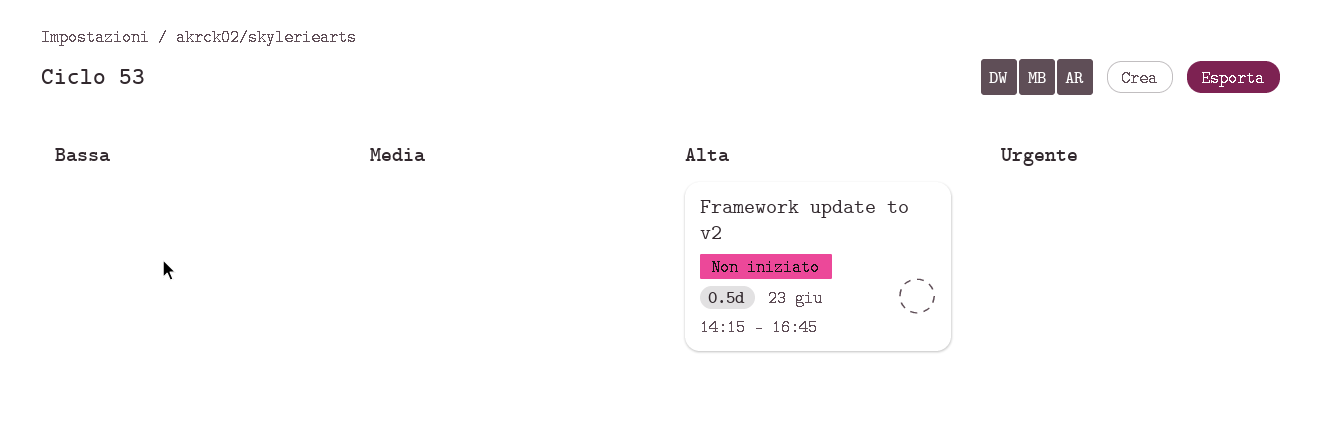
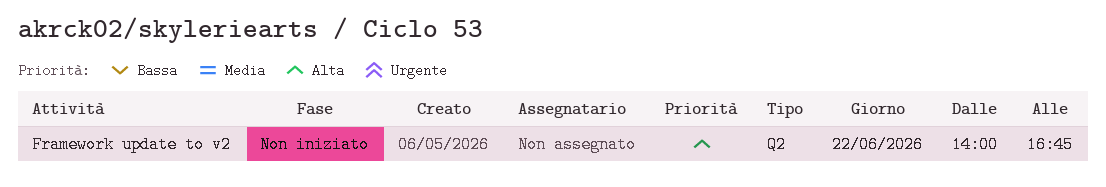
Framework update to v2, day: Jun 23 -> Jun 22
Framework update to v2, begins: 14:15 -> 14:00

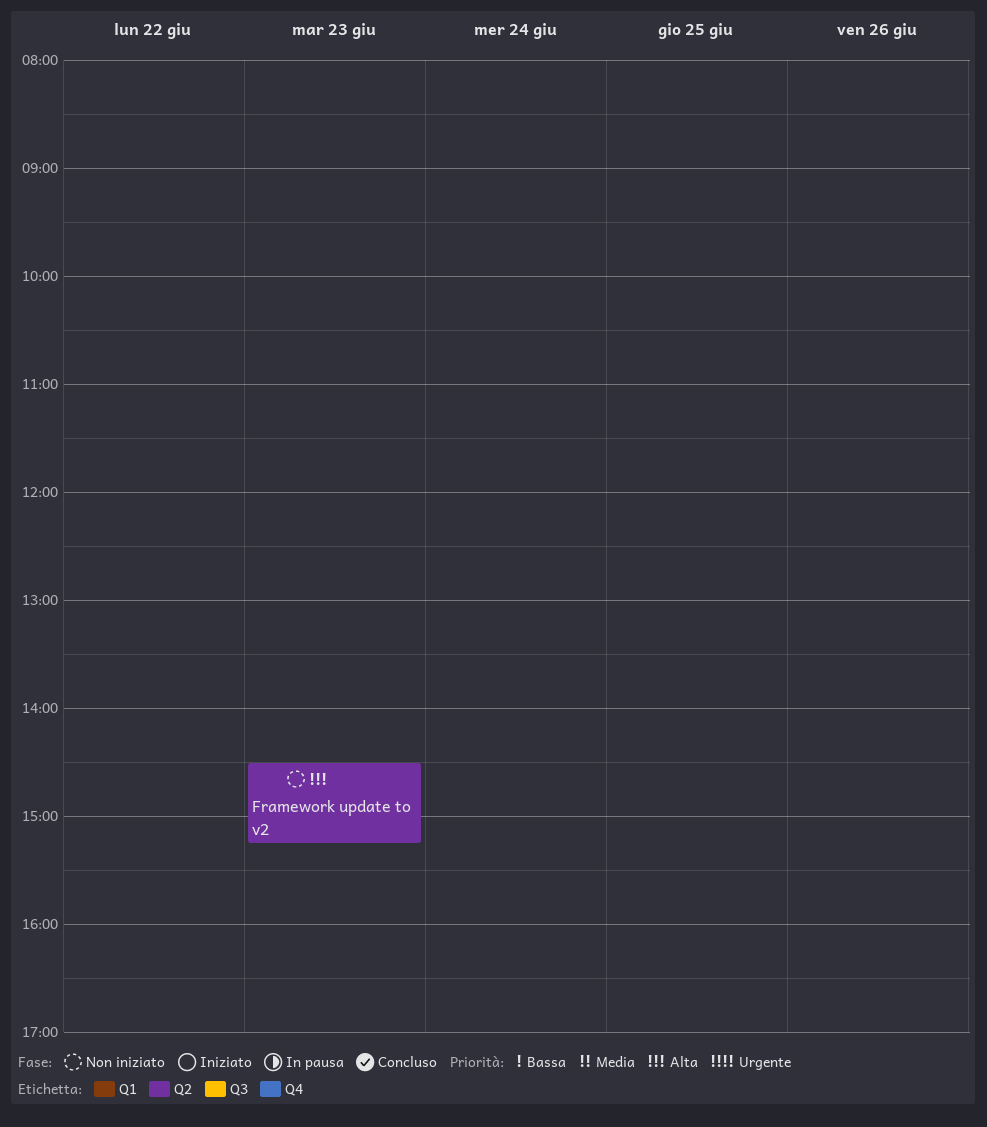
Framework update to v2, day: Jun 22 -> Jun 23
Framework update to v2, begins: 14:00 -> 14:30
Framework update to v2, ends: 16:45 -> 15:15

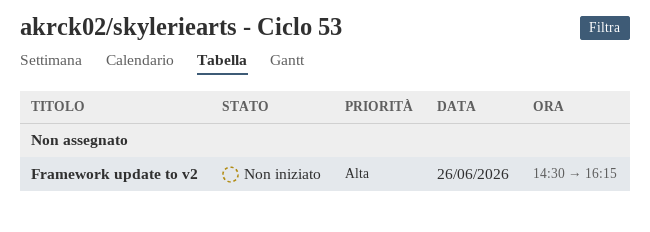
Framework update to v2, day: Jun 23 -> Jun 26
Framework update to v2, ends: 15:15 -> 16:15

